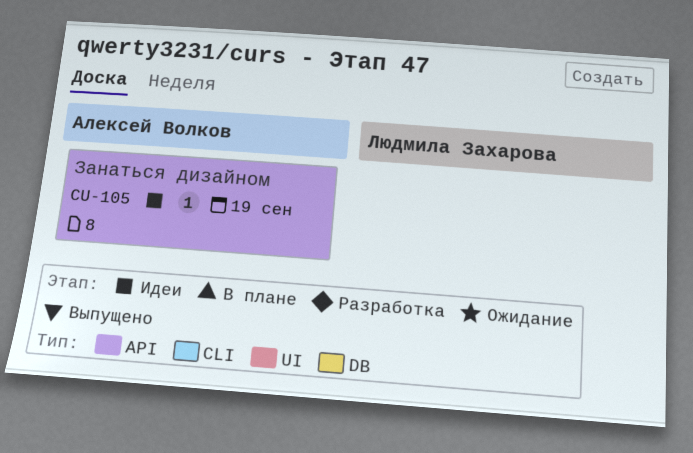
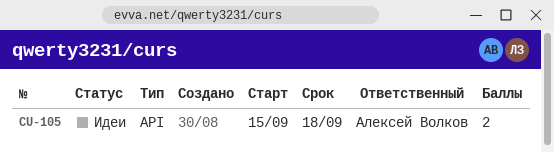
CU-105, estimate: 1 -> 2
CU-105, due: Sep 19 -> Sep 18

